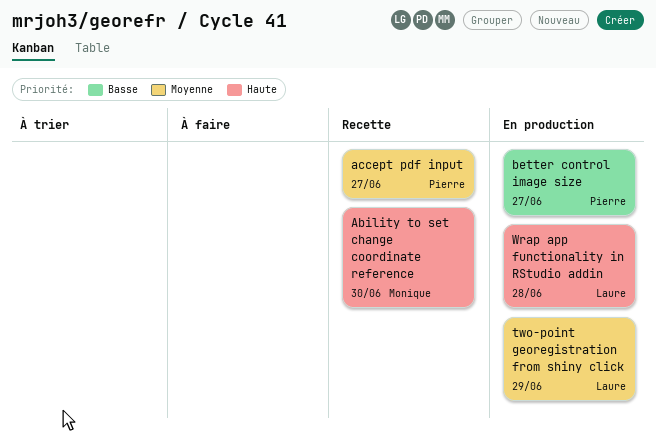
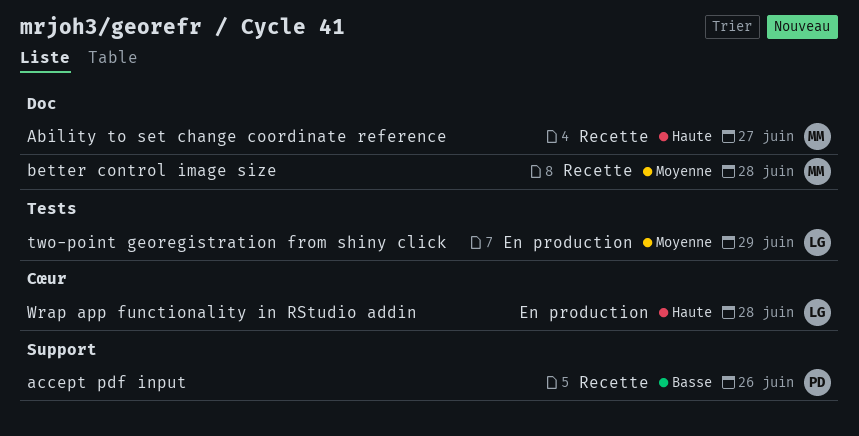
Ability to set change coordinate reference, due: Jun 30 -> Jun 27
accept pdf input, priority: Moyenne -> Basse
accept pdf input, due: Jun 27 -> Jun 26
better control image size, status: En production -> Recette
better control image size, owner: Pierre -> Monique
better control image size, priority: Basse -> Moyenne
better control image size, due: Jun 27 -> Jun 28

